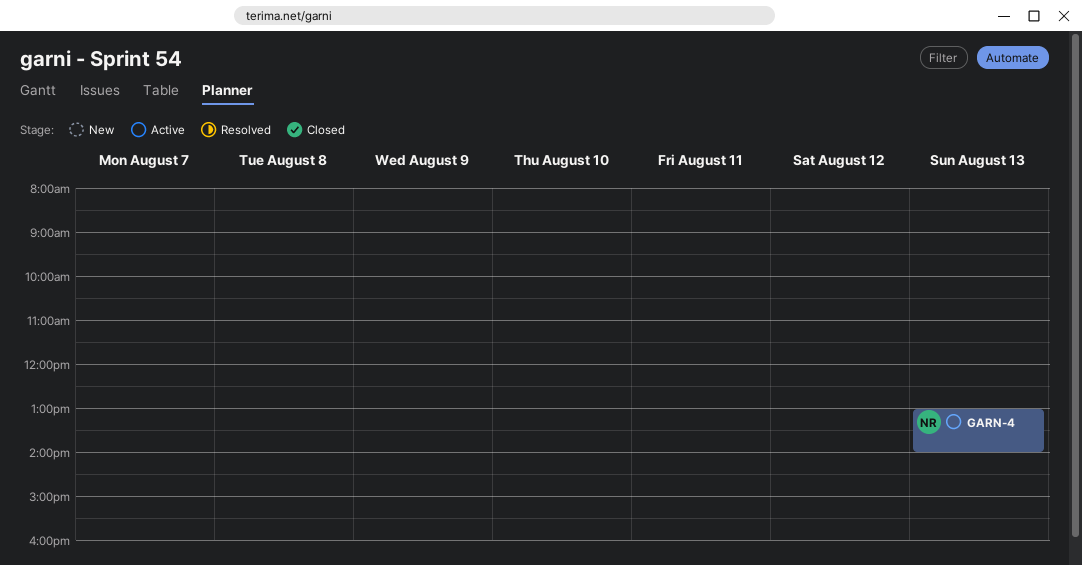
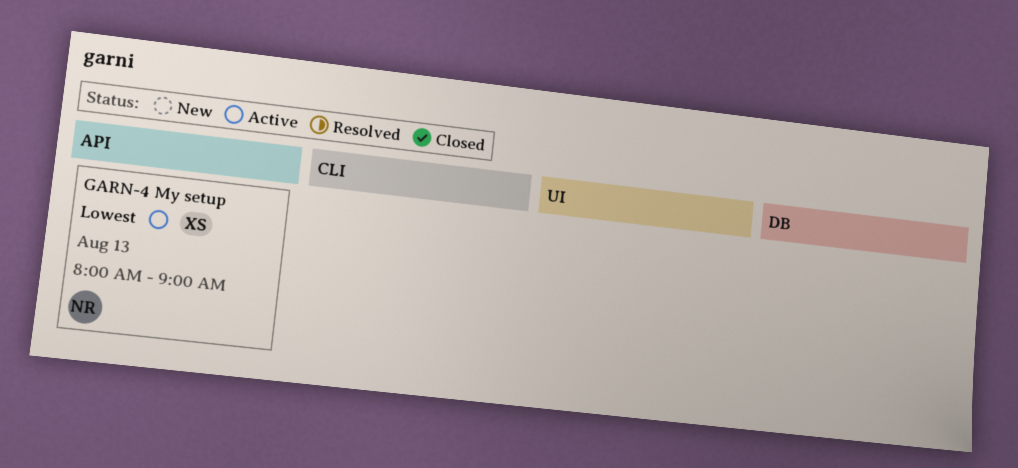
GARN-4, begins: 13:00 -> 08:00
GARN-4, ends: 14:00 -> 09:00

